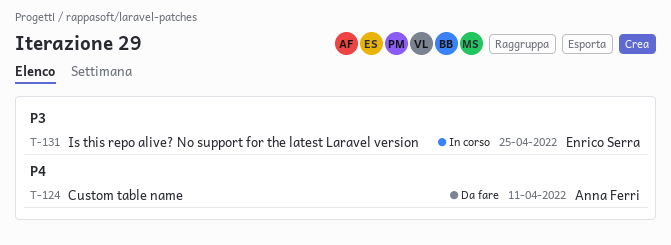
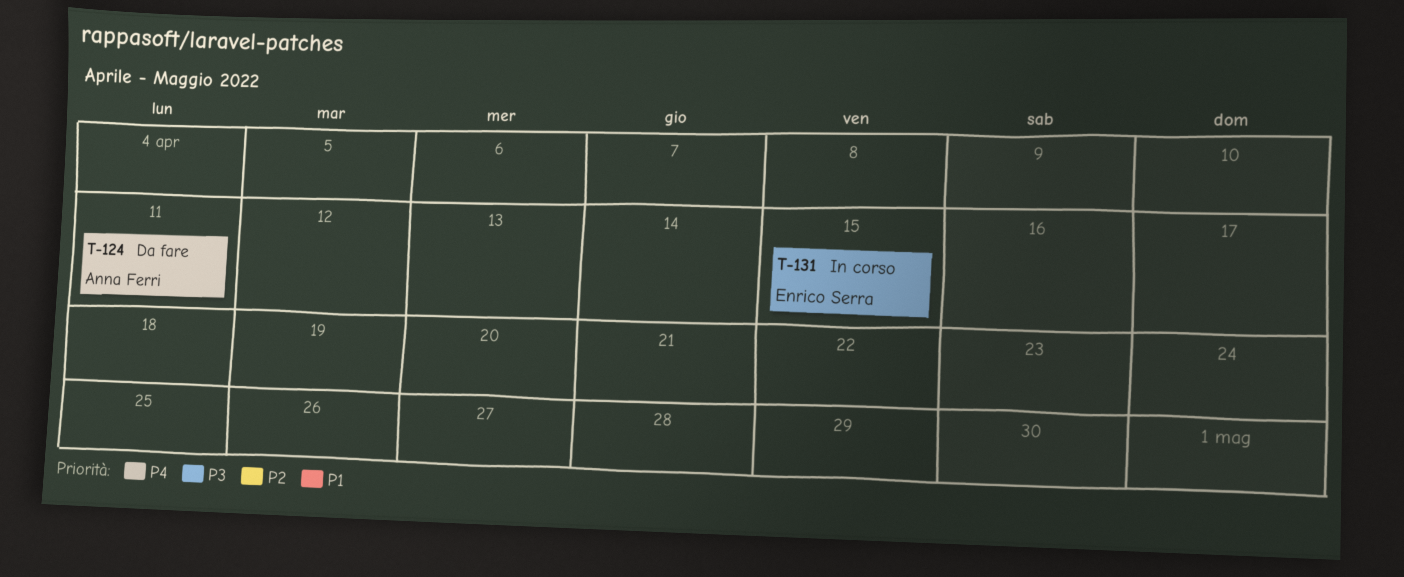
T-131, due: Apr 25 -> Apr 15

